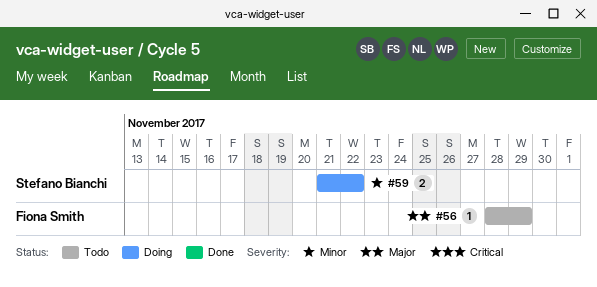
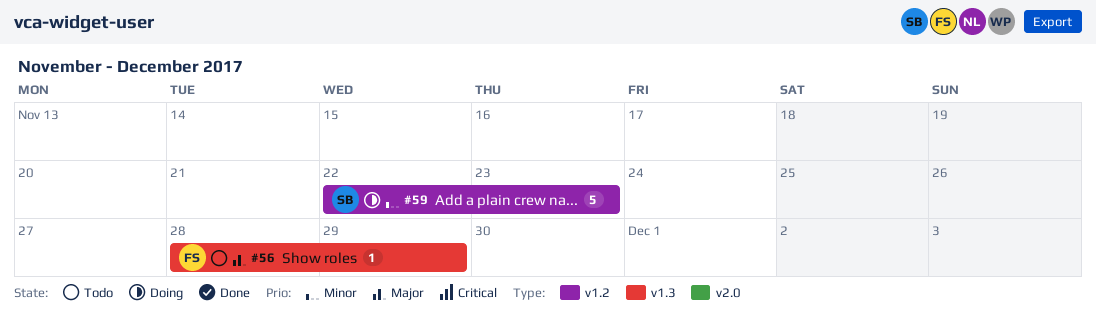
#59, estimate: 2 -> 5
#59, start: Nov 21 -> Nov 22
#59, due: Nov 22 -> Nov 23

